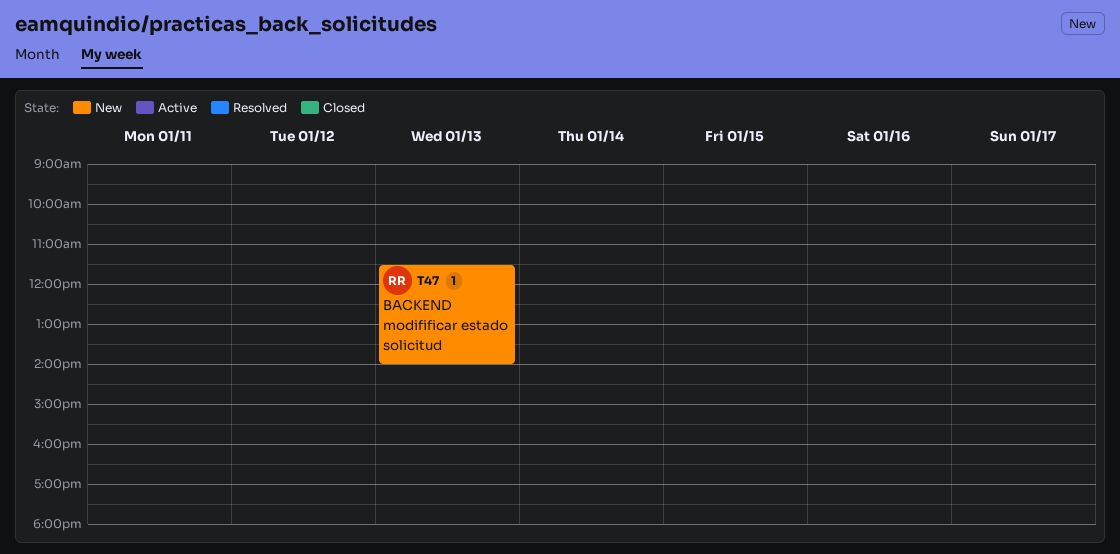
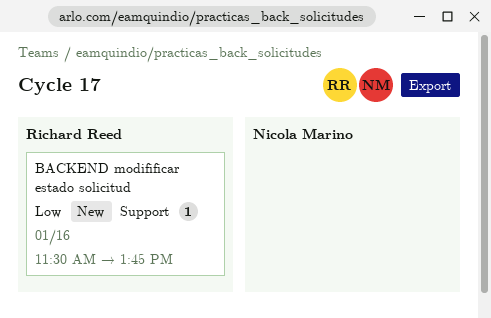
BACKEND modifificar estado solicitud, day: Jan 13 -> Jan 16
BACKEND modifificar estado solicitud, ends: 14:00 -> 13:45

